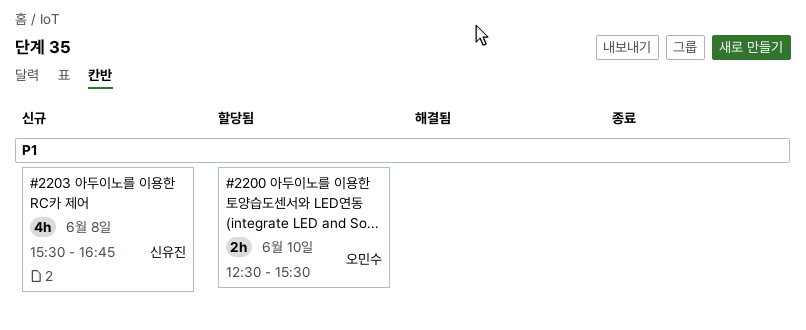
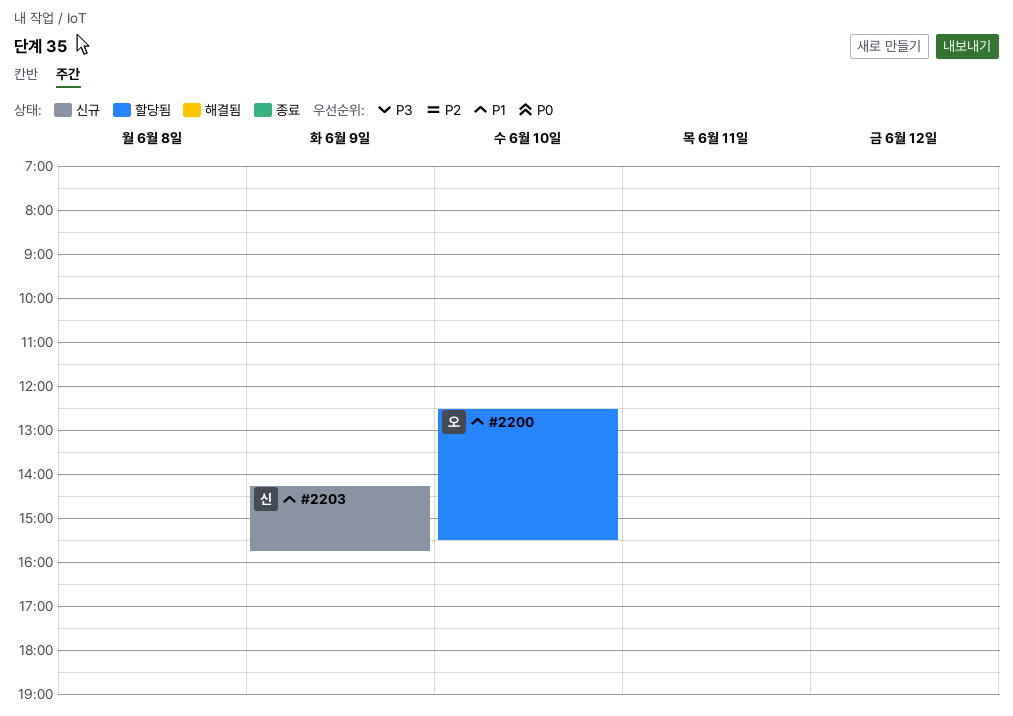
#2203, day: Jun 8 -> Jun 9
#2203, begins: 15:30 -> 14:15
#2203, ends: 16:45 -> 15:45

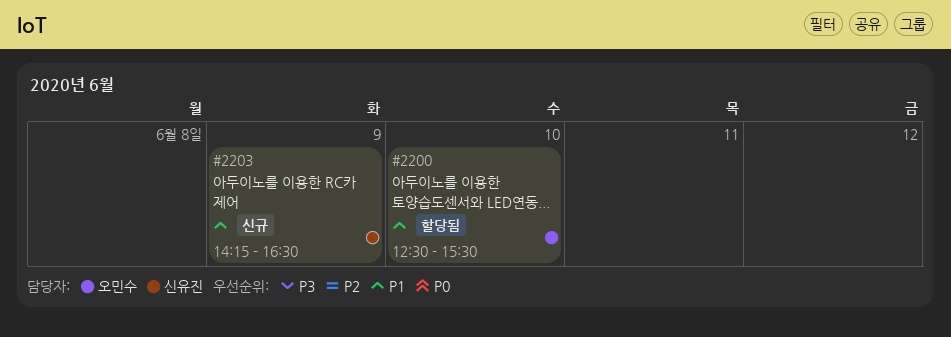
#2203, ends: 15:45 -> 16:30

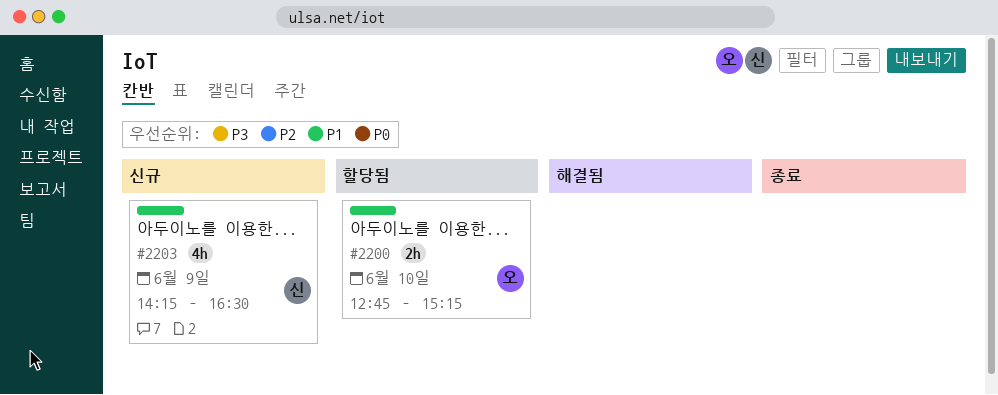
#2200, begins: 12:30 -> 12:45
#2200, ends: 15:30 -> 15:15

